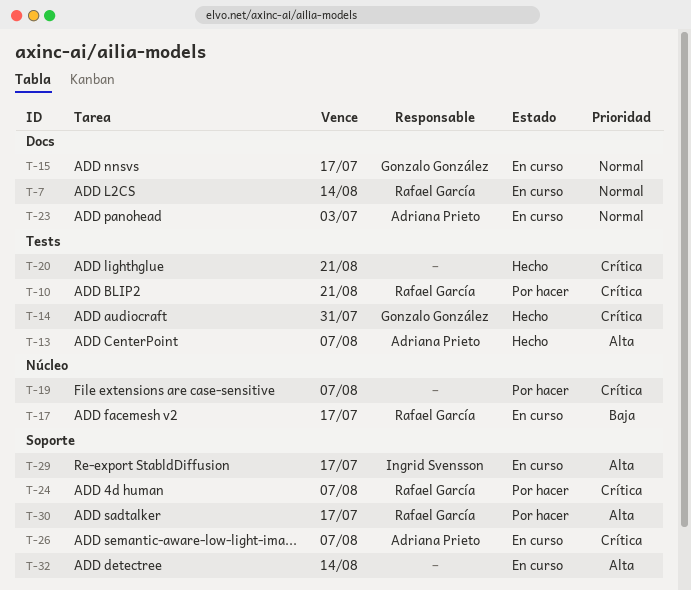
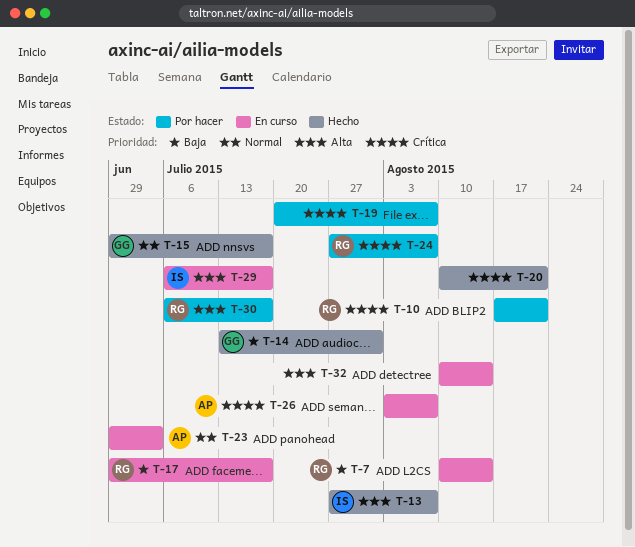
T-7, priority: Normal -> Baja
T-13, owner: Adriana Prieto -> Ingrid Svensson
T-14, priority: Crítica -> Baja
T-15, status: En curso -> Hecho

